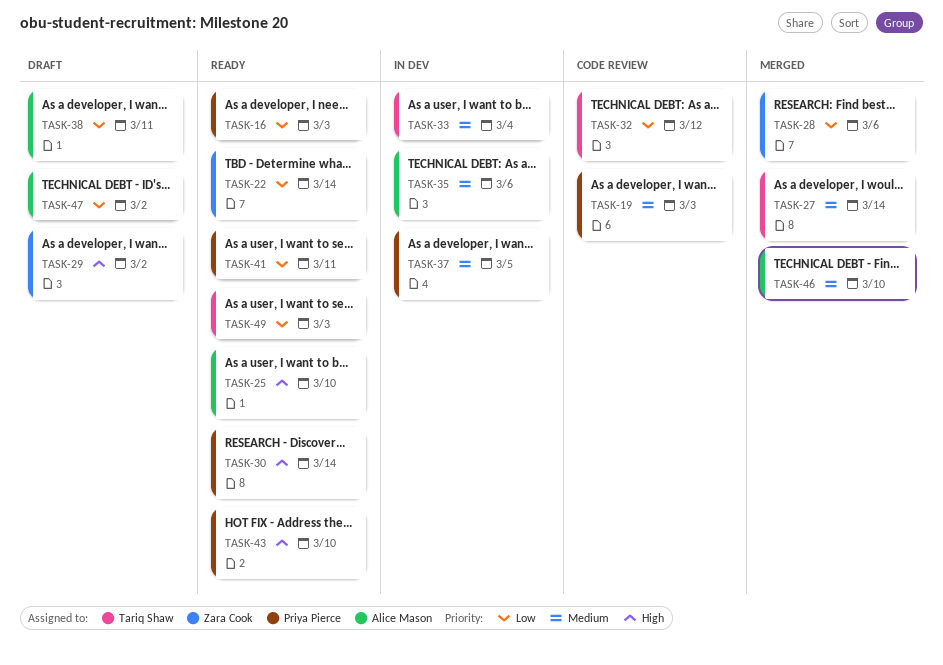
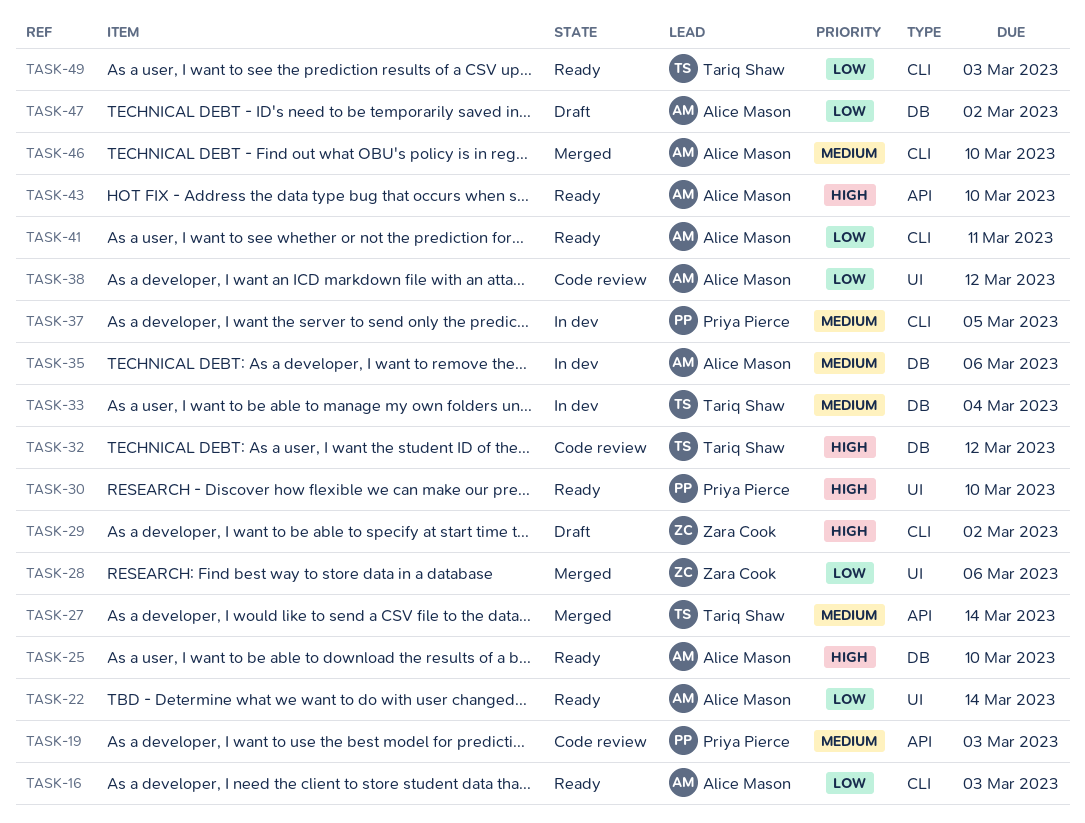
TASK-16, owner: Priya Pierce -> Alice Mason
TASK-22, owner: Zara Cook -> Alice Mason
TASK-30, due: Mar 14 -> Mar 10
TASK-32, priority: Low -> High
TASK-38, status: Draft -> Code review
TASK-38, due: Mar 11 -> Mar 12
TASK-41, owner: Priya Pierce -> Alice Mason
TASK-43, owner: Priya Pierce -> Alice Mason

